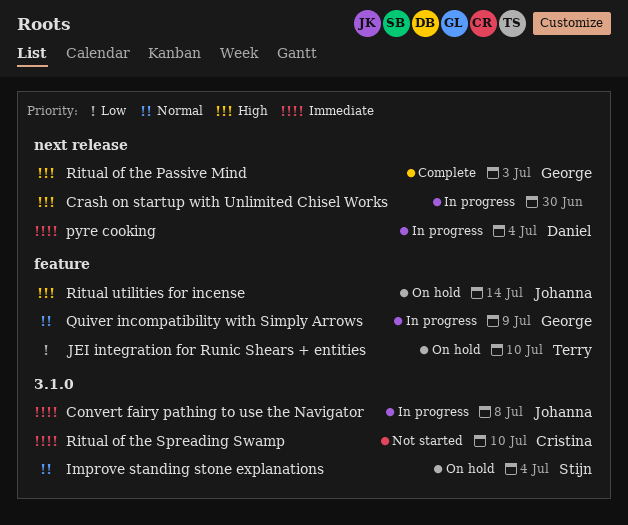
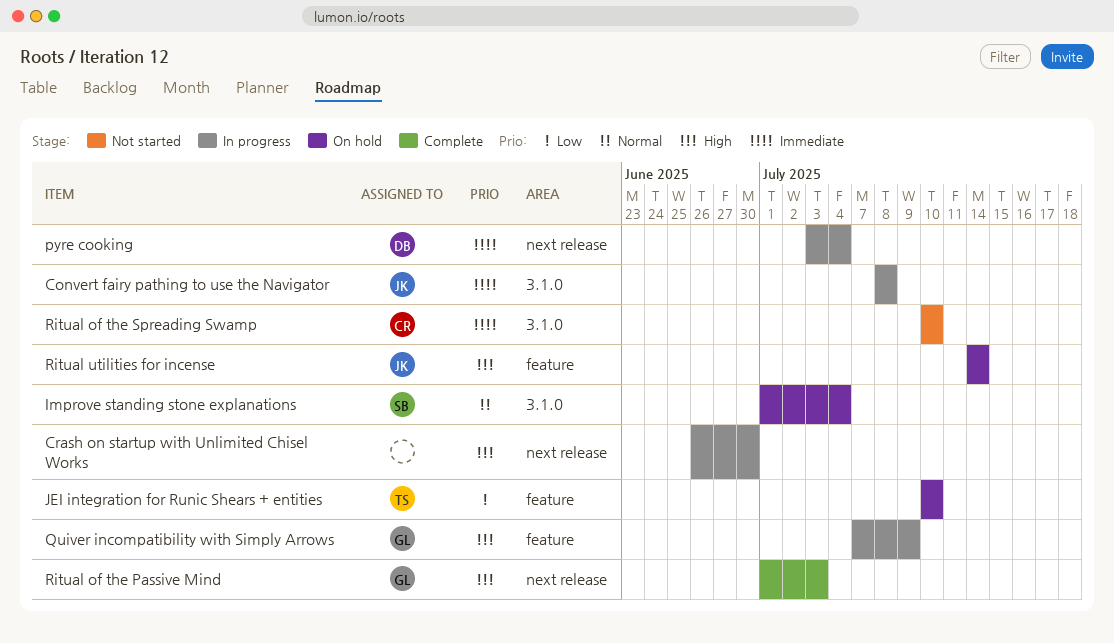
Quiver incompatibility with Simply Arrows, priority: Normal -> High

